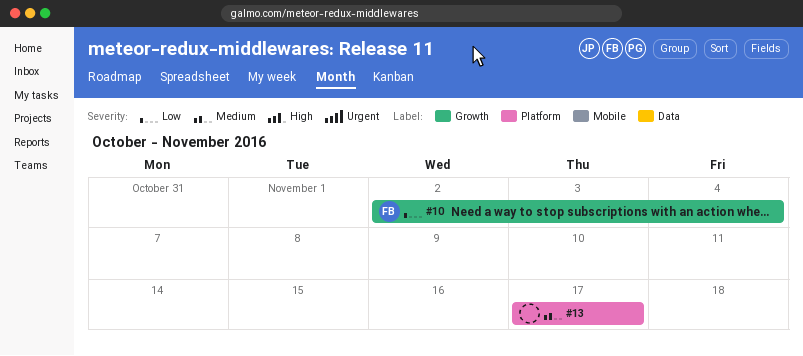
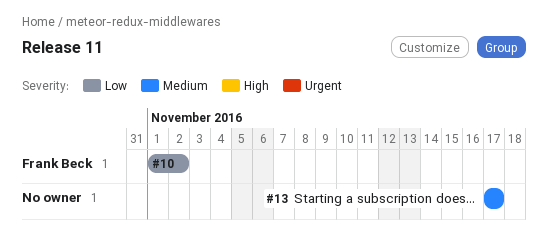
#10, start: Nov 2 -> Nov 1
#10, due: Nov 4 -> Nov 2

